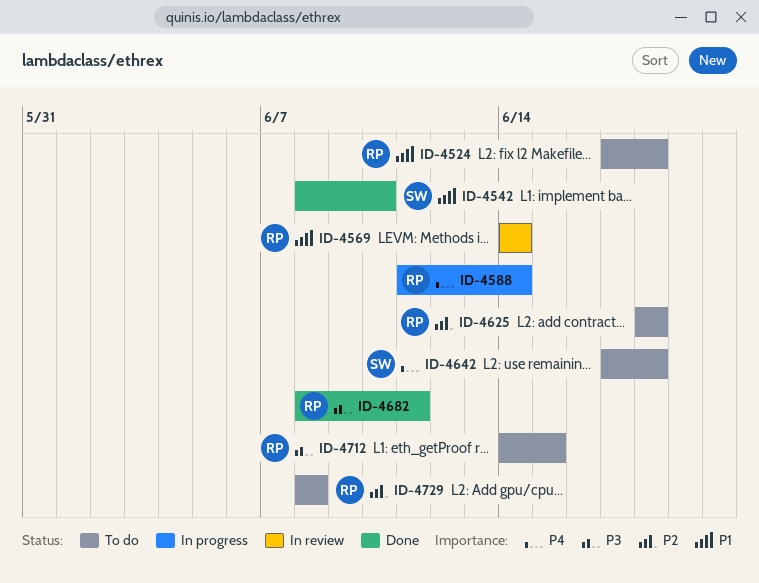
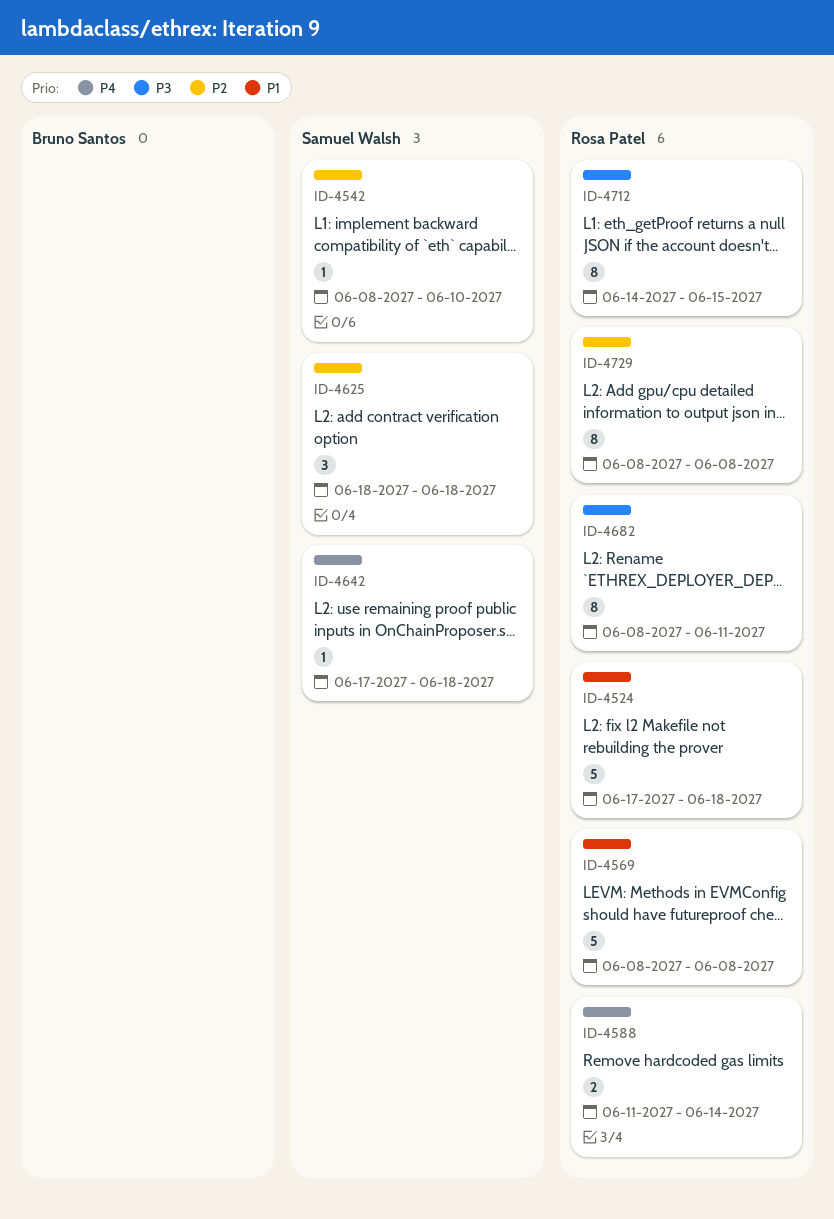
ID-4542, priority: P1 -> P2
ID-4569, start: Jun 14 -> Jun 8
ID-4569, due: Jun 14 -> Jun 8
ID-4625, owner: Rosa Patel -> Samuel Walsh

